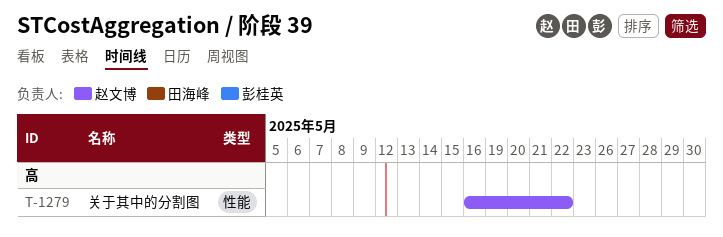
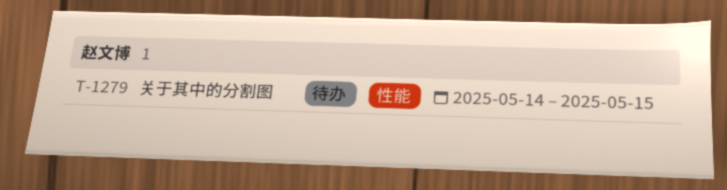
T-1279, start: May 16 -> May 14
T-1279, due: May 22 -> May 15

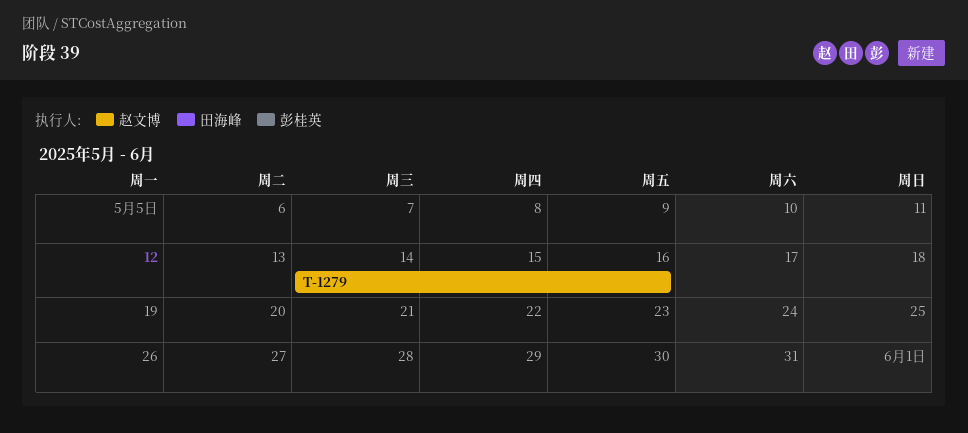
T-1279, due: May 15 -> May 16

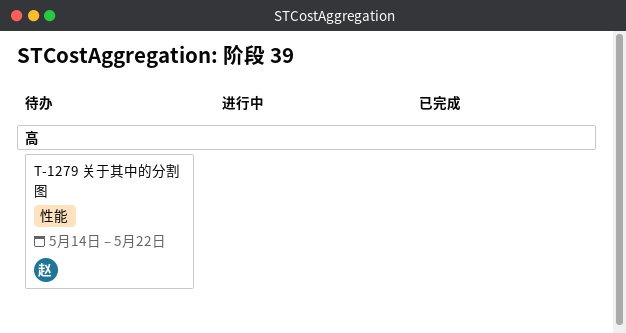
T-1279, due: May 16 -> May 22

